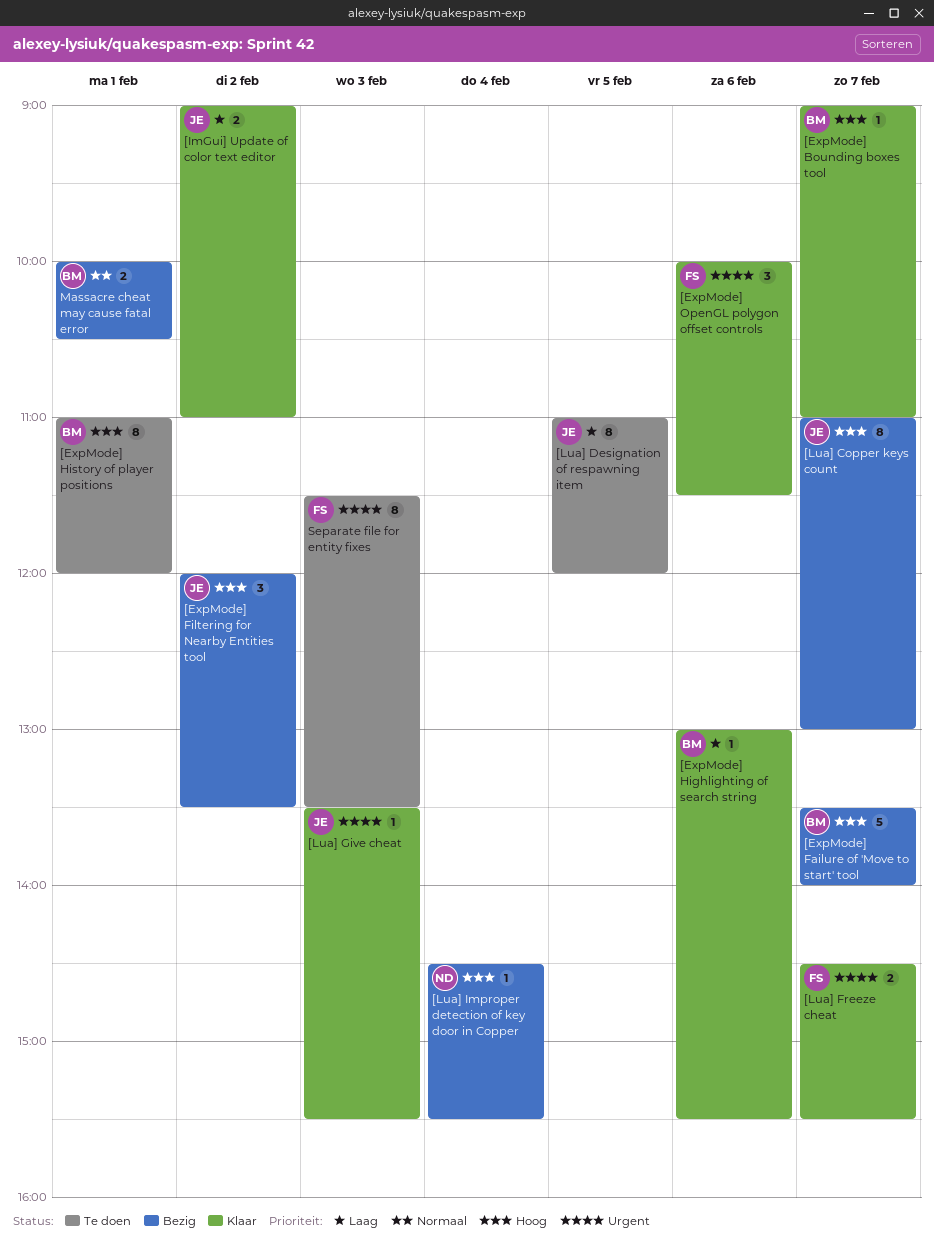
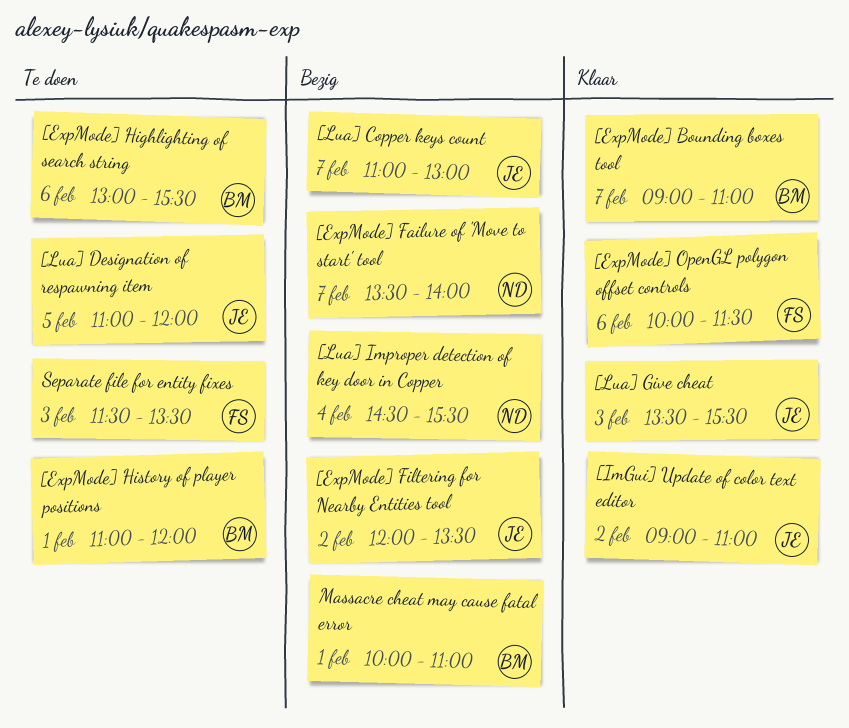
[ExpMode] Failure of 'Move to start' tool, owner: BM -> ND
[ExpMode] Highlighting of search string, status: Klaar -> Te doen
[Lua] Freeze cheat: present -> none
Massacre cheat may cause fatal error, ends: 10:30 -> 11:00

